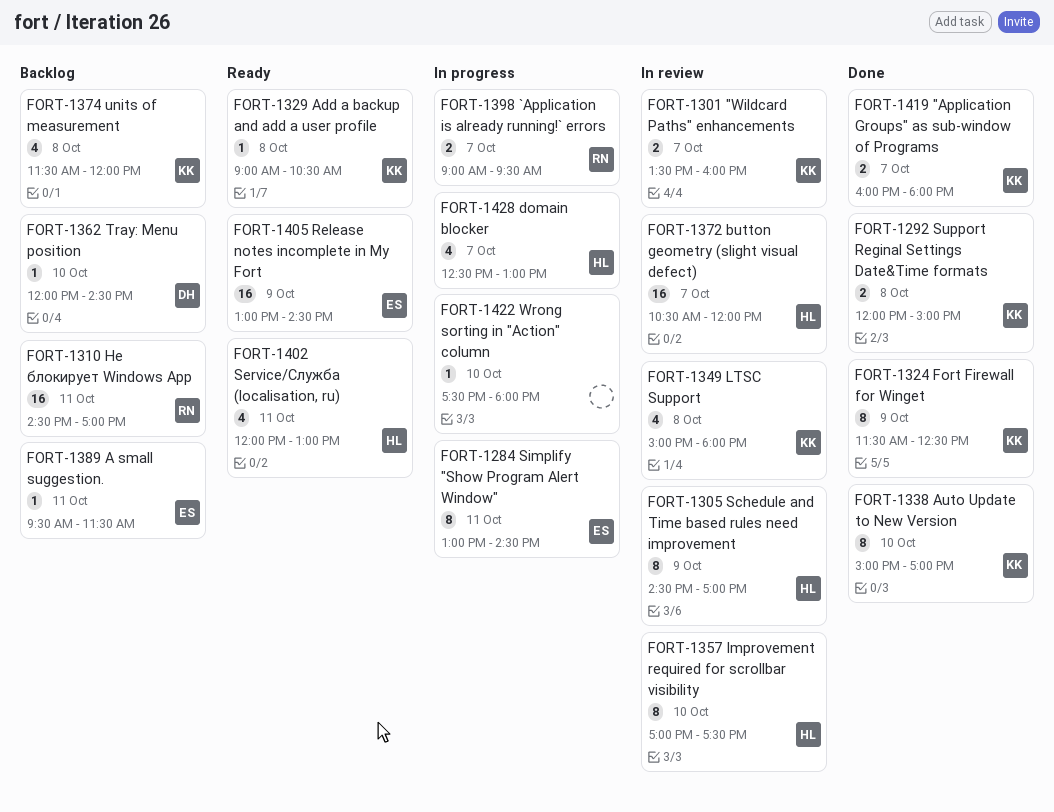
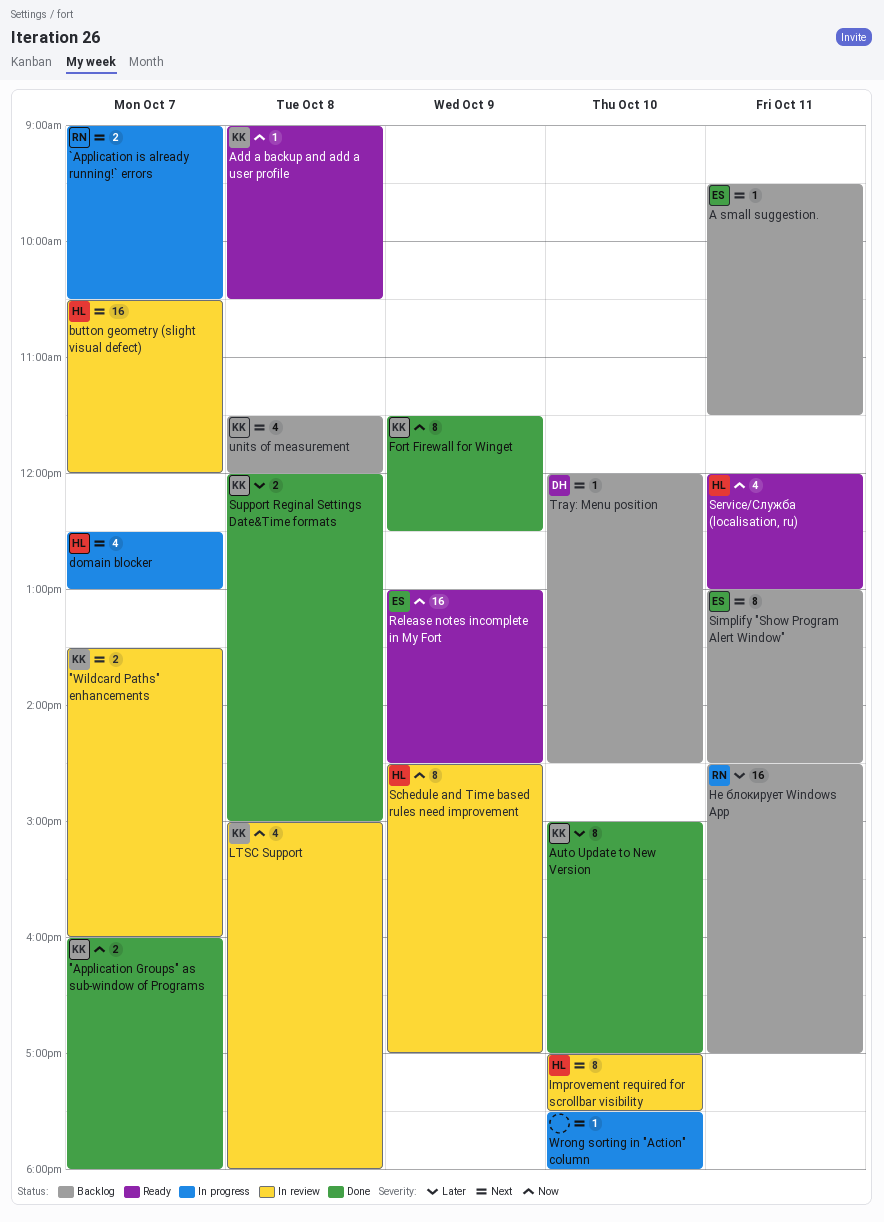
`Application is already running!` errors, ends: 09:30 -> 10:30
Simplify "Show Program Alert Window", status: In progress -> Backlog

